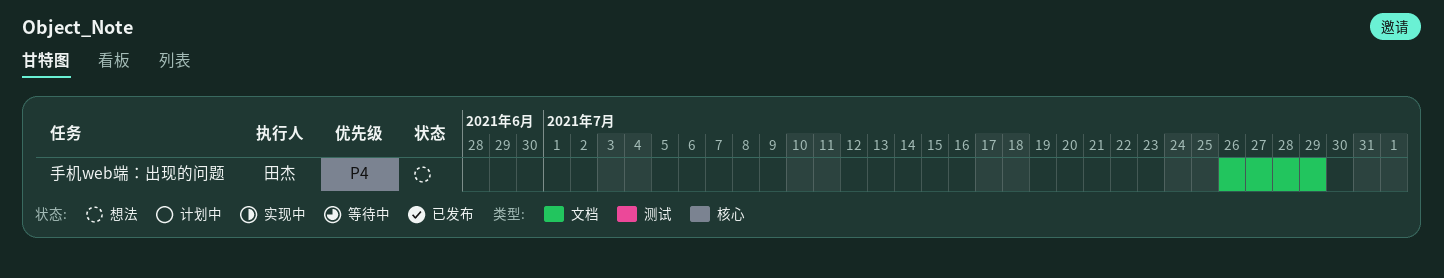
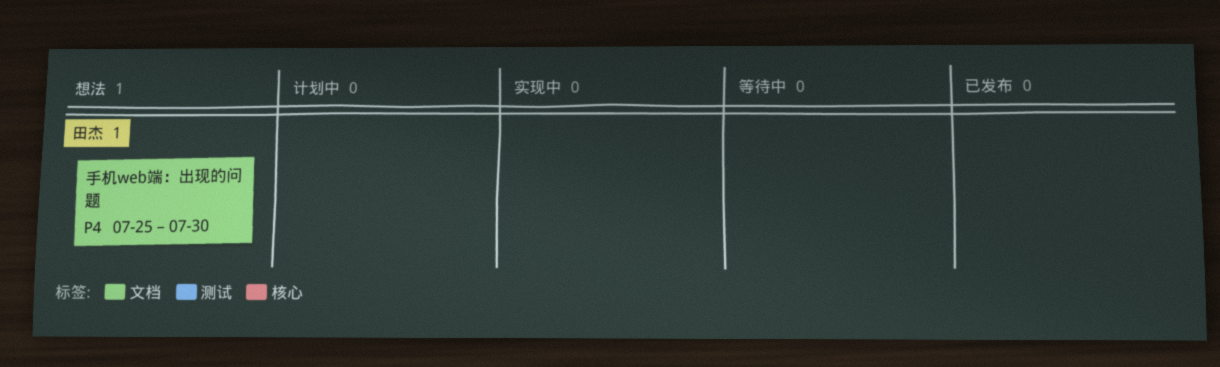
手机web端：出现的问题, start: Jul 26 -> Jul 25
手机web端：出现的问题, due: Jul 29 -> Jul 30

